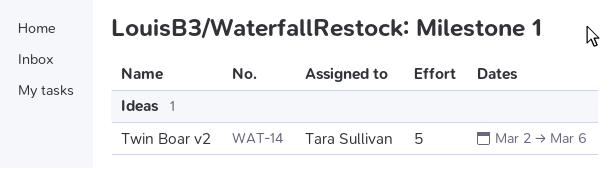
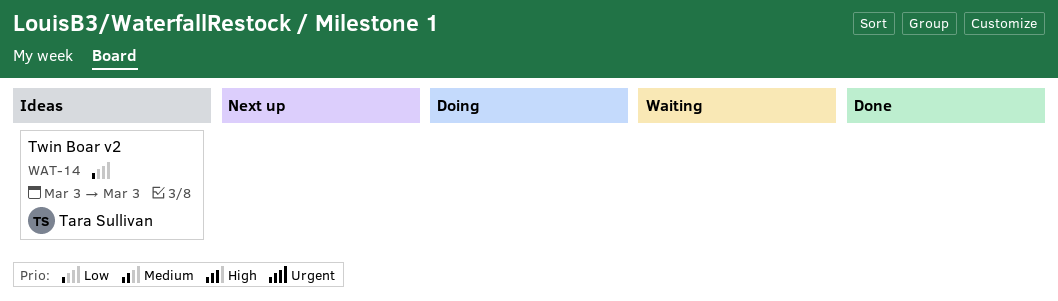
WAT-14, start: Mar 2 -> Mar 3
WAT-14, due: Mar 6 -> Mar 3

